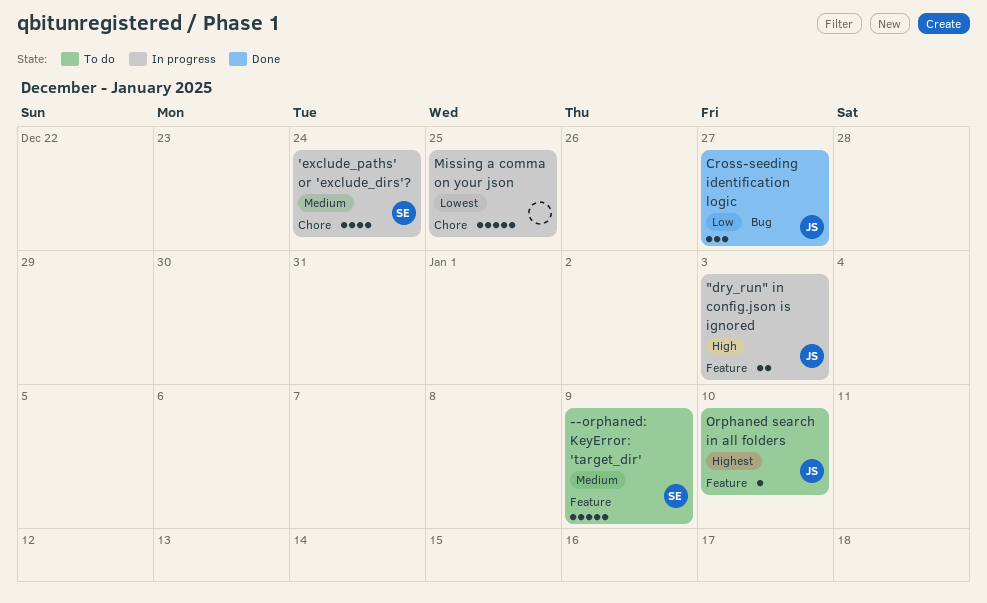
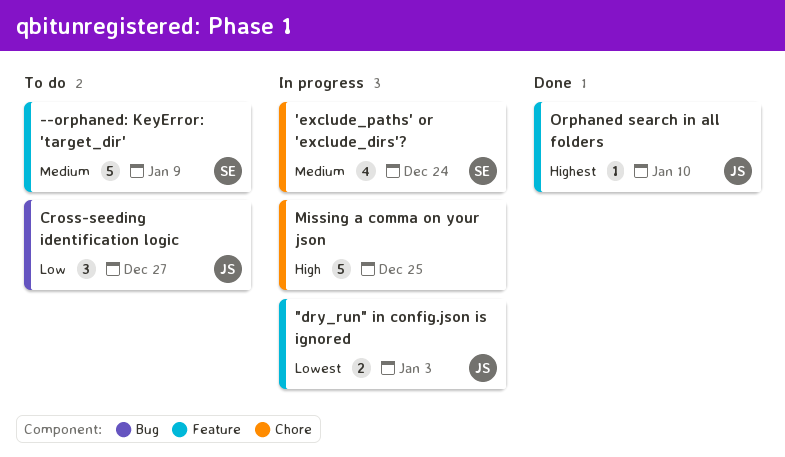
"dry_run" in config.json is ignored, priority: High -> Lowest
Cross-seeding identification logic, status: Done -> To do
Missing a comma on your json, priority: Lowest -> High
Orphaned search in all folders, status: To do -> Done

